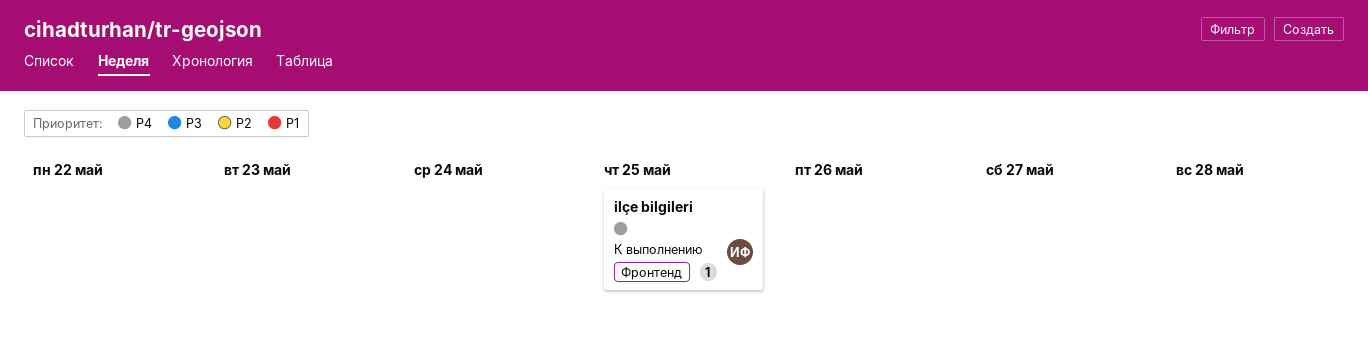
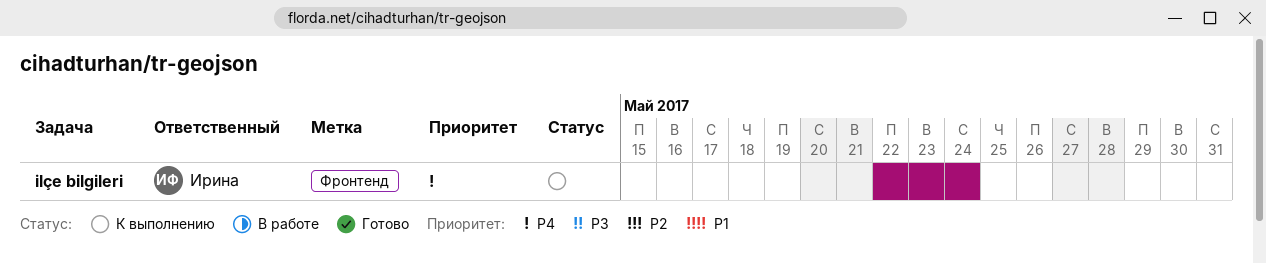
ilçe bilgileri, due: May 25 -> May 24

